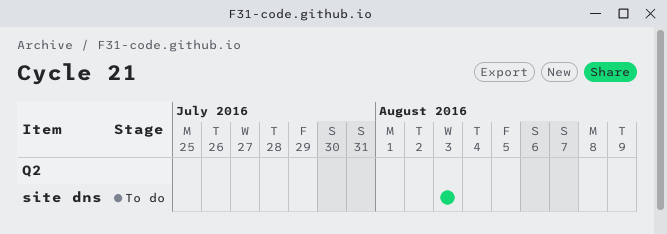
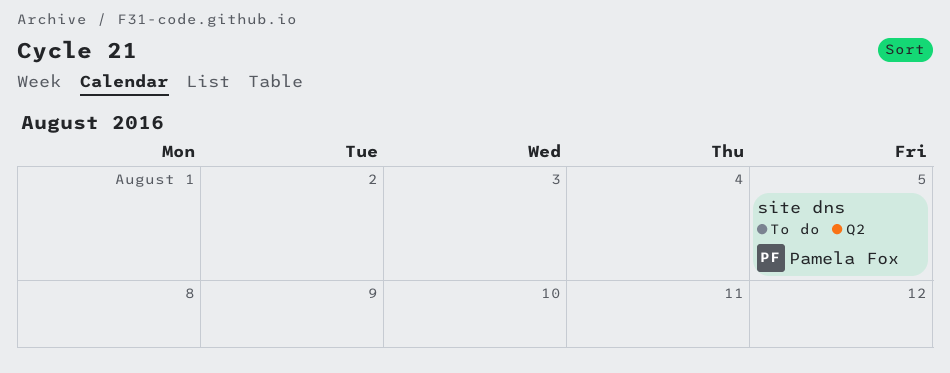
site dns, due: Aug 3 -> Aug 5

